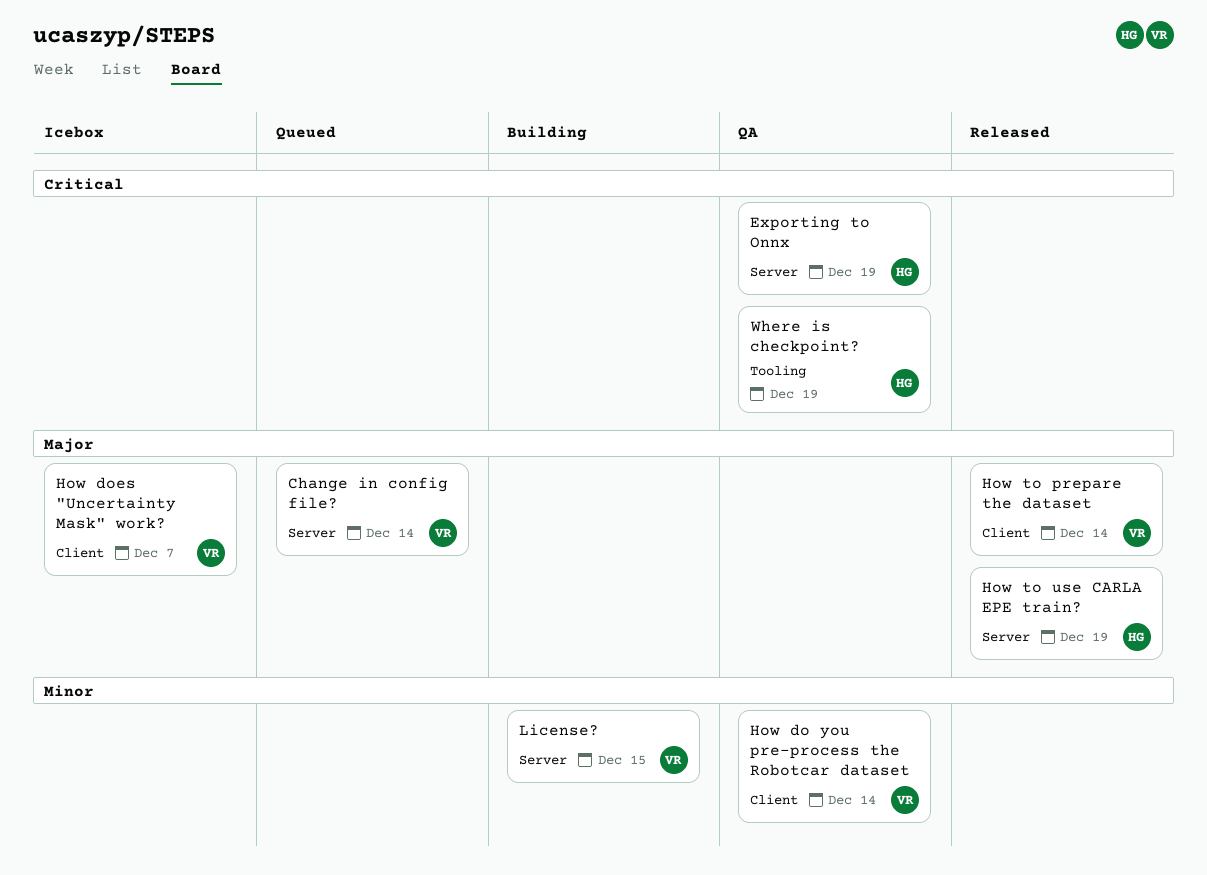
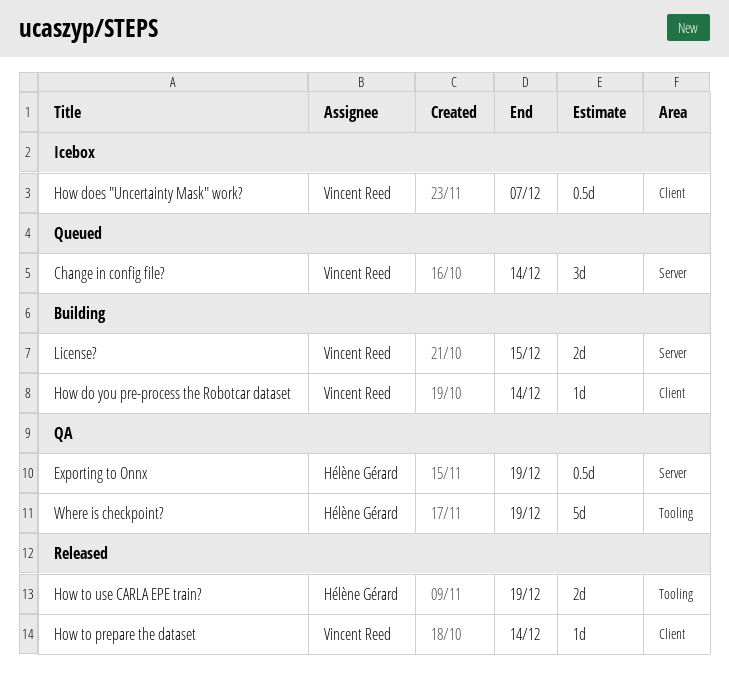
How do you pre-process the Robotcar dataset, status: QA -> Building
How to use CARLA EPE train?, label: Server -> Tooling

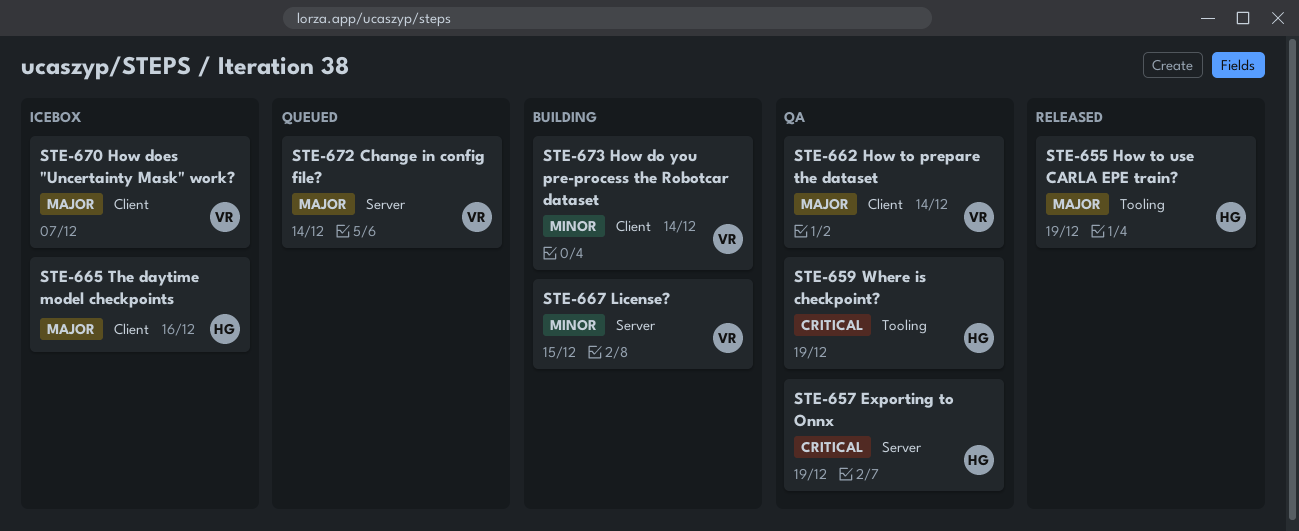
How to prepare the dataset, status: Released -> QA
The daytime model checkpoints: none -> present

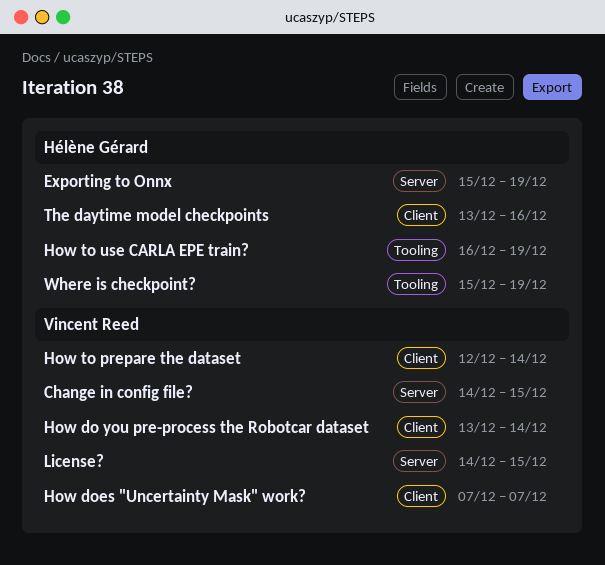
Change in config file?, due: Dec 14 -> Dec 15

